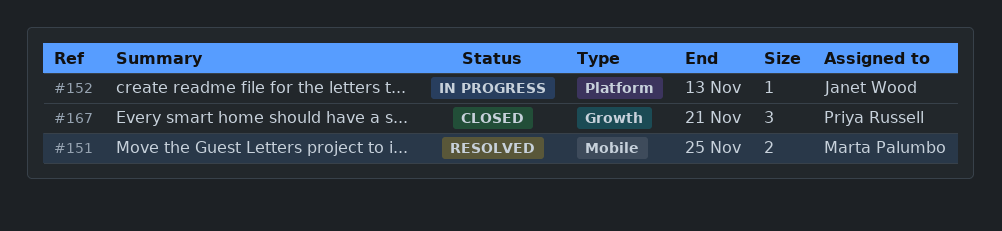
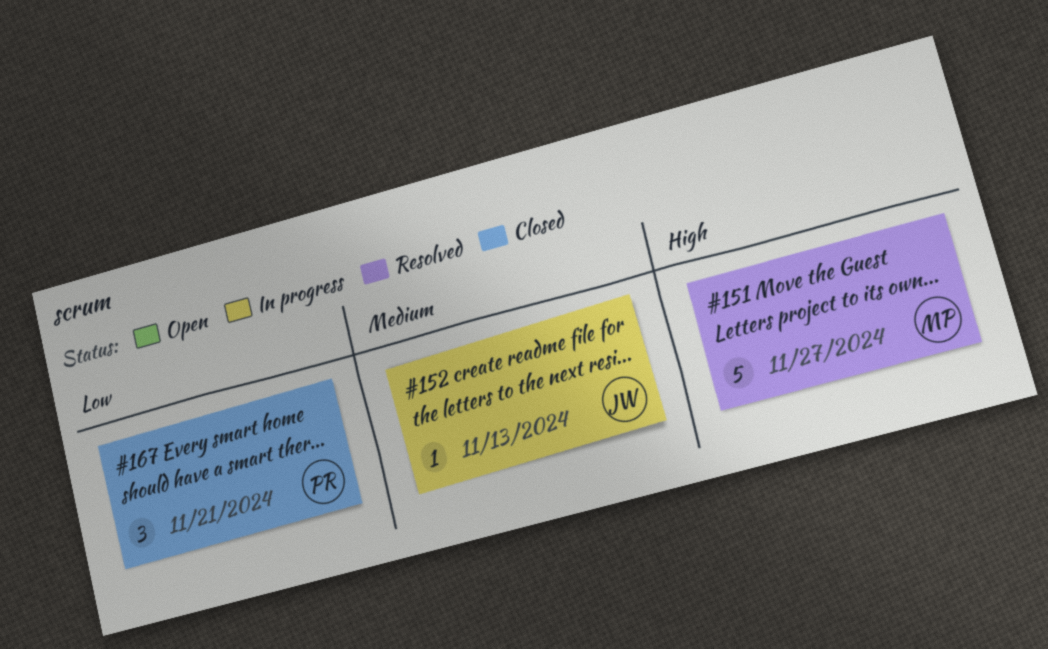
#151, estimate: 2 -> 5
#151, due: Nov 25 -> Nov 27

